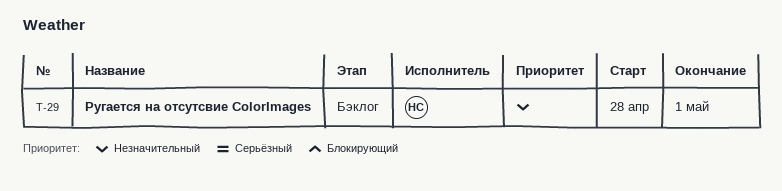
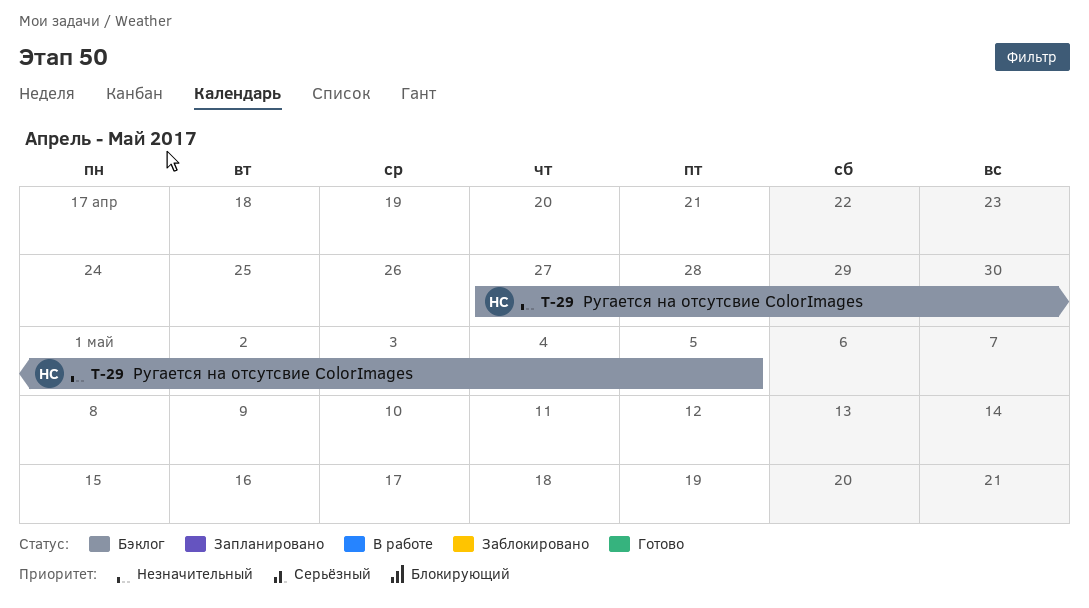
T-29, start: Apr 28 -> Apr 27
T-29, due: May 1 -> May 5

